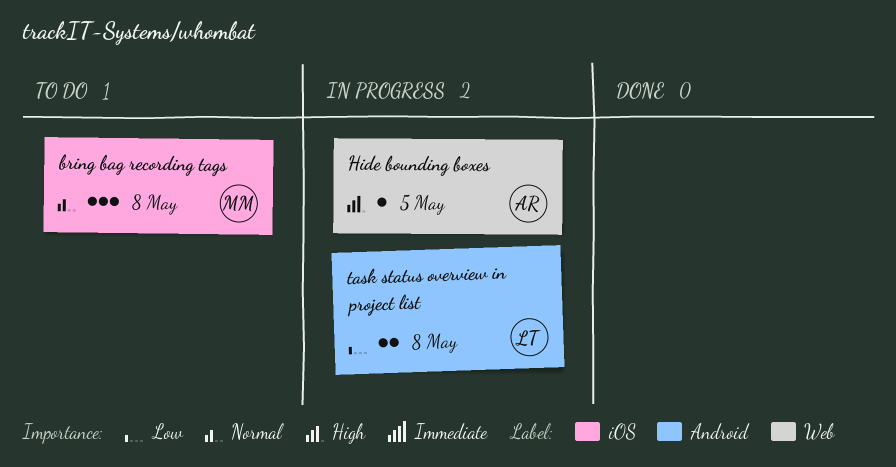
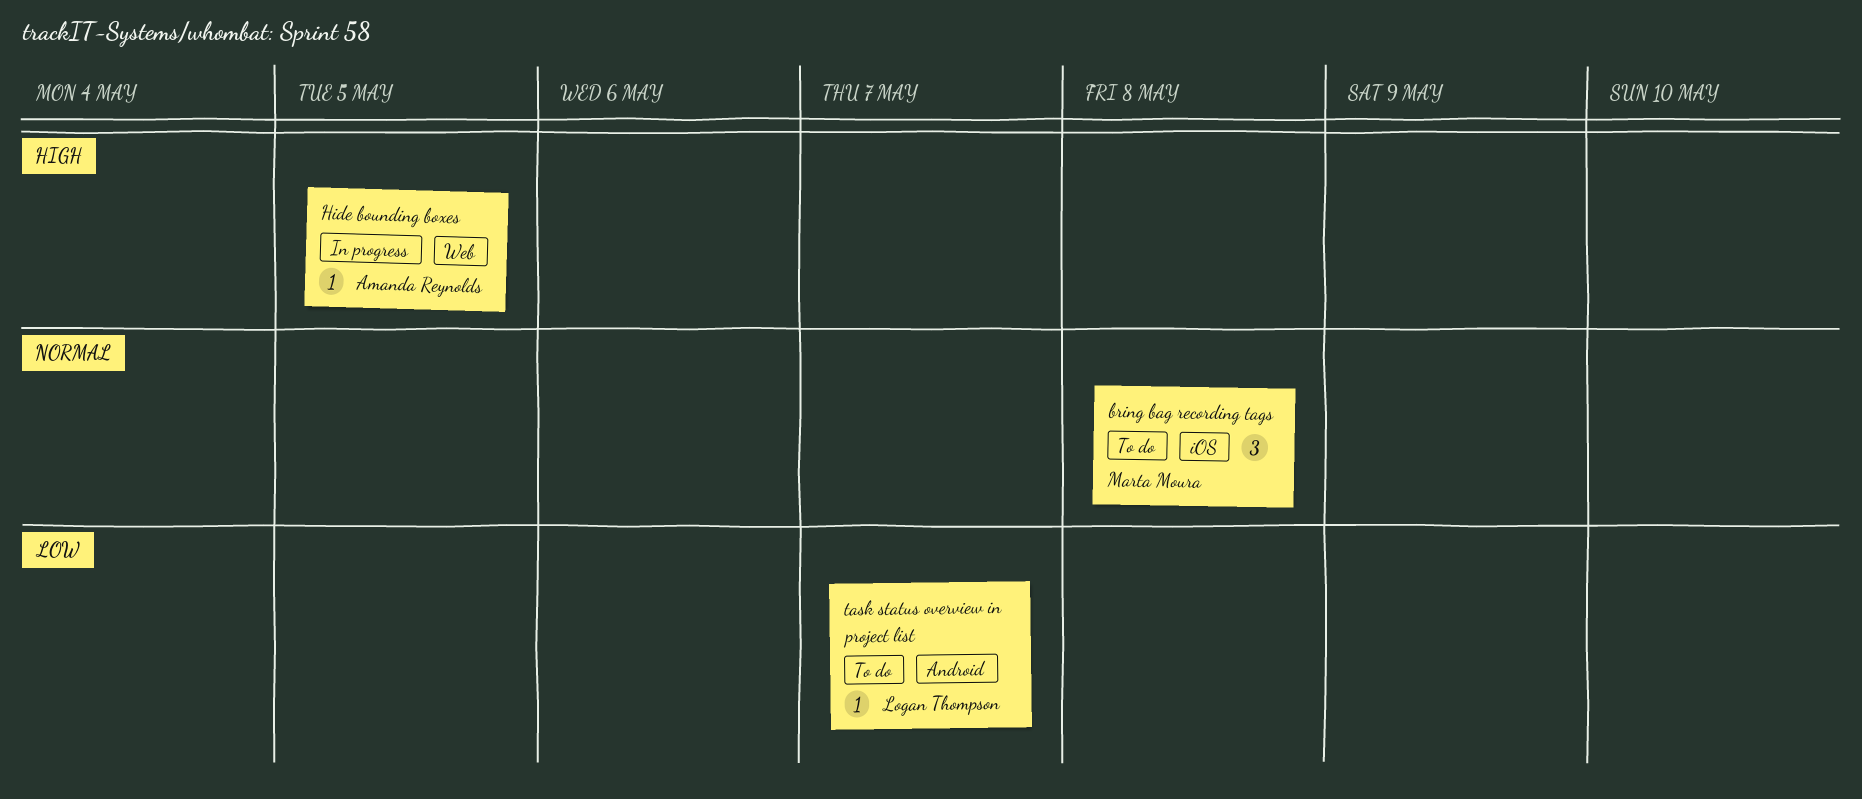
task status overview in project list, status: In progress -> To do
task status overview in project list, estimate: 2 -> 1
task status overview in project list, due: May 8 -> May 7

